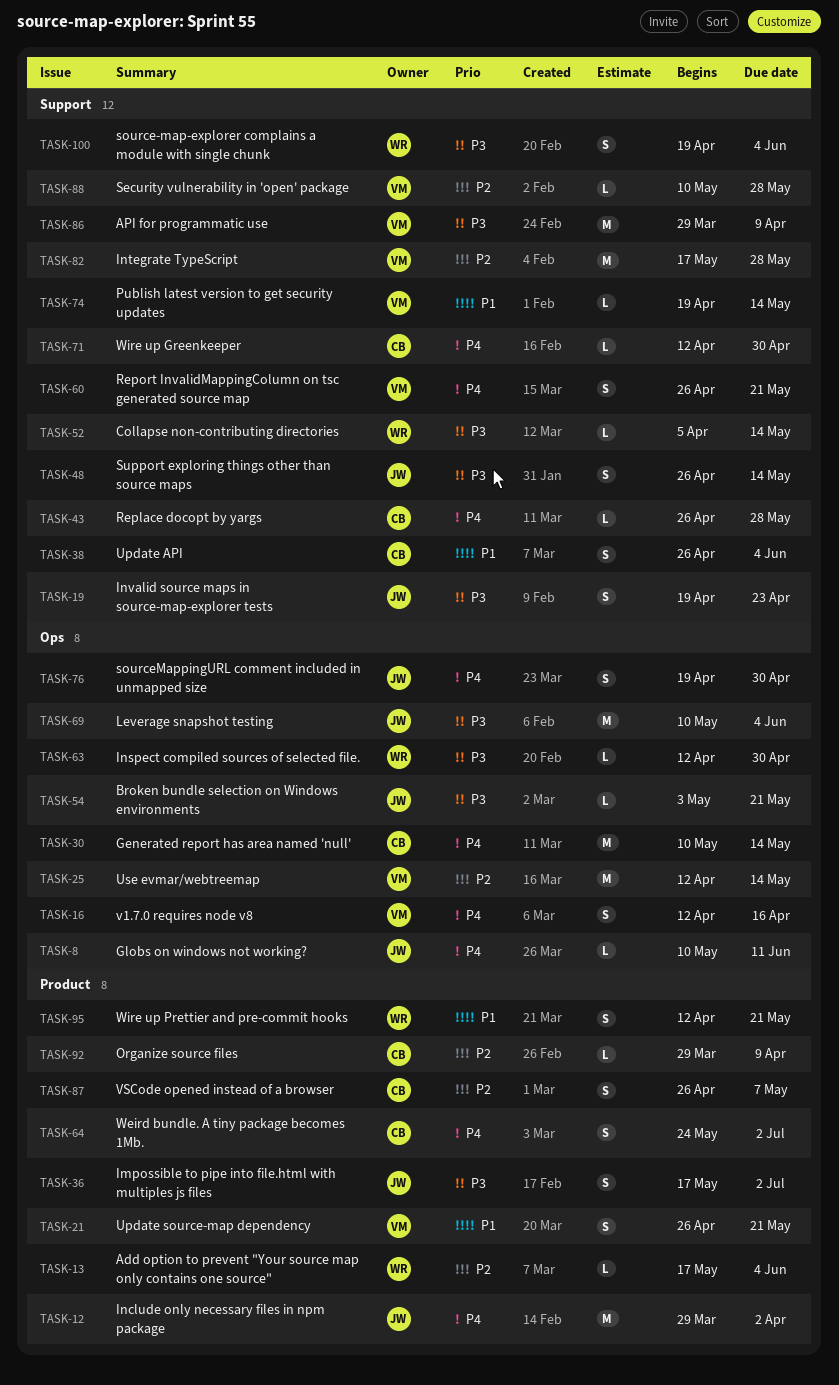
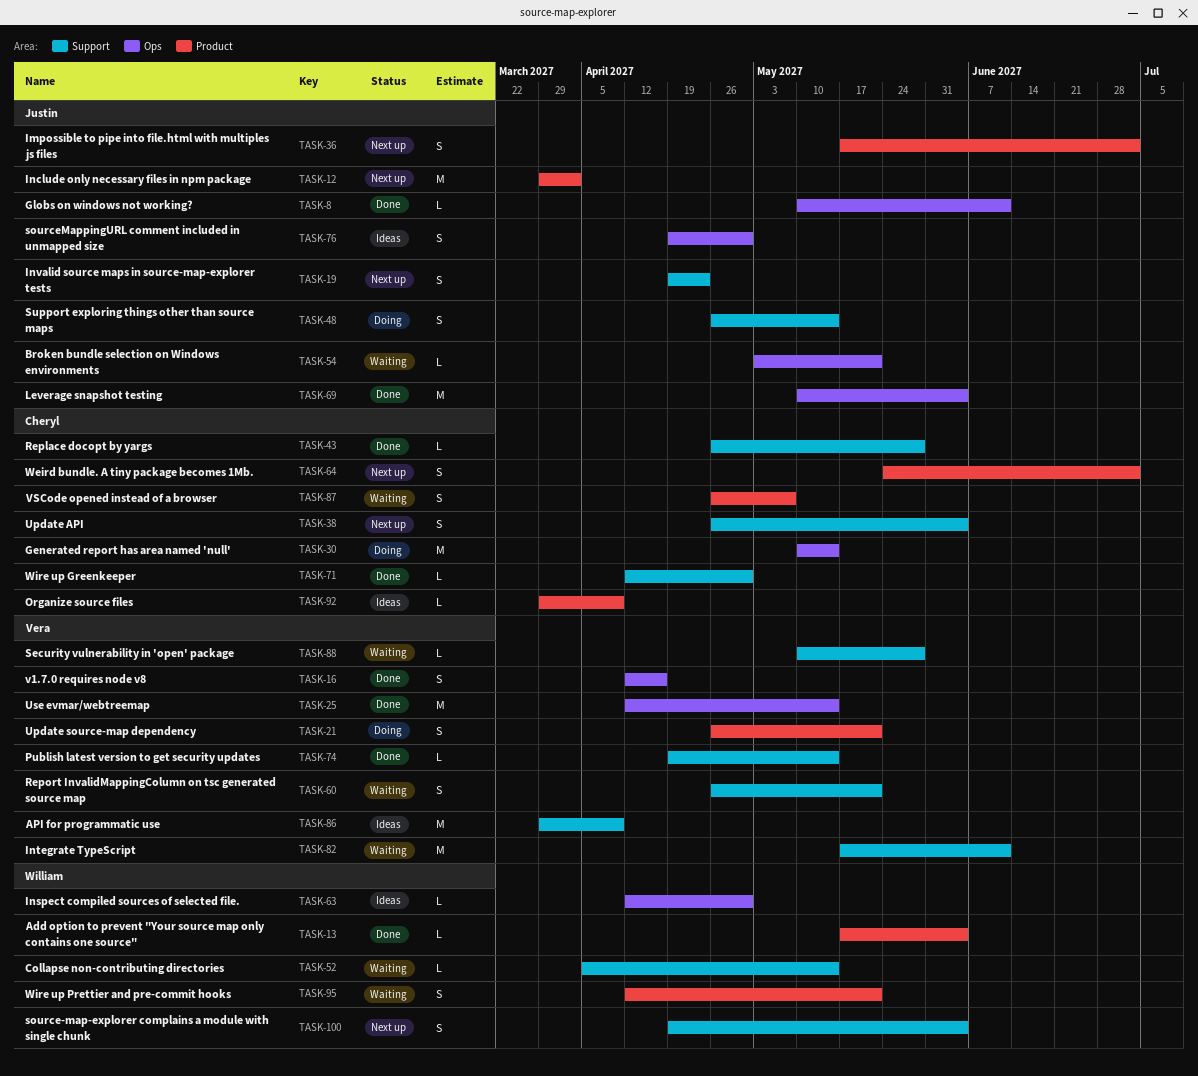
TASK-82, due: May 28 -> Jun 11

